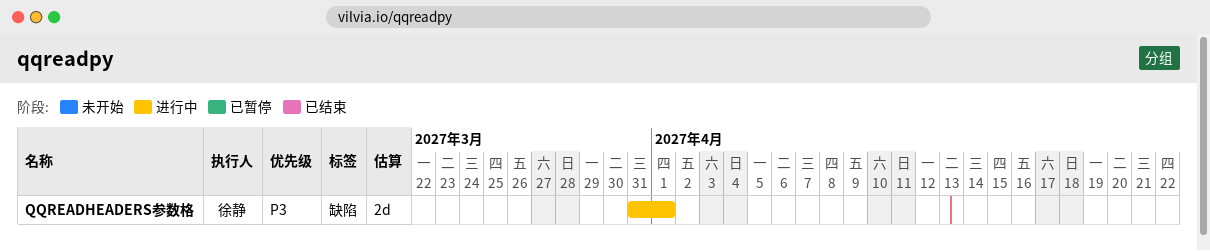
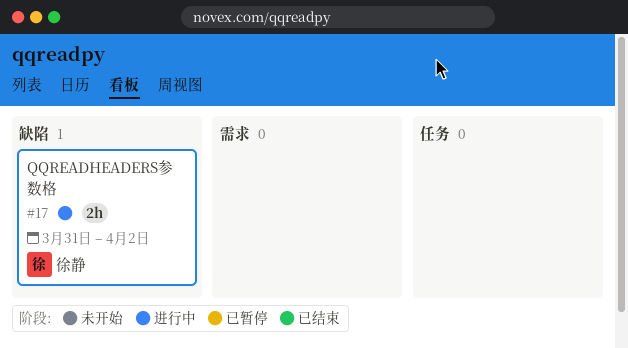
QQREADHEADERS参数格, estimate: 2d -> 2h
QQREADHEADERS参数格, due: Apr 1 -> Apr 2

